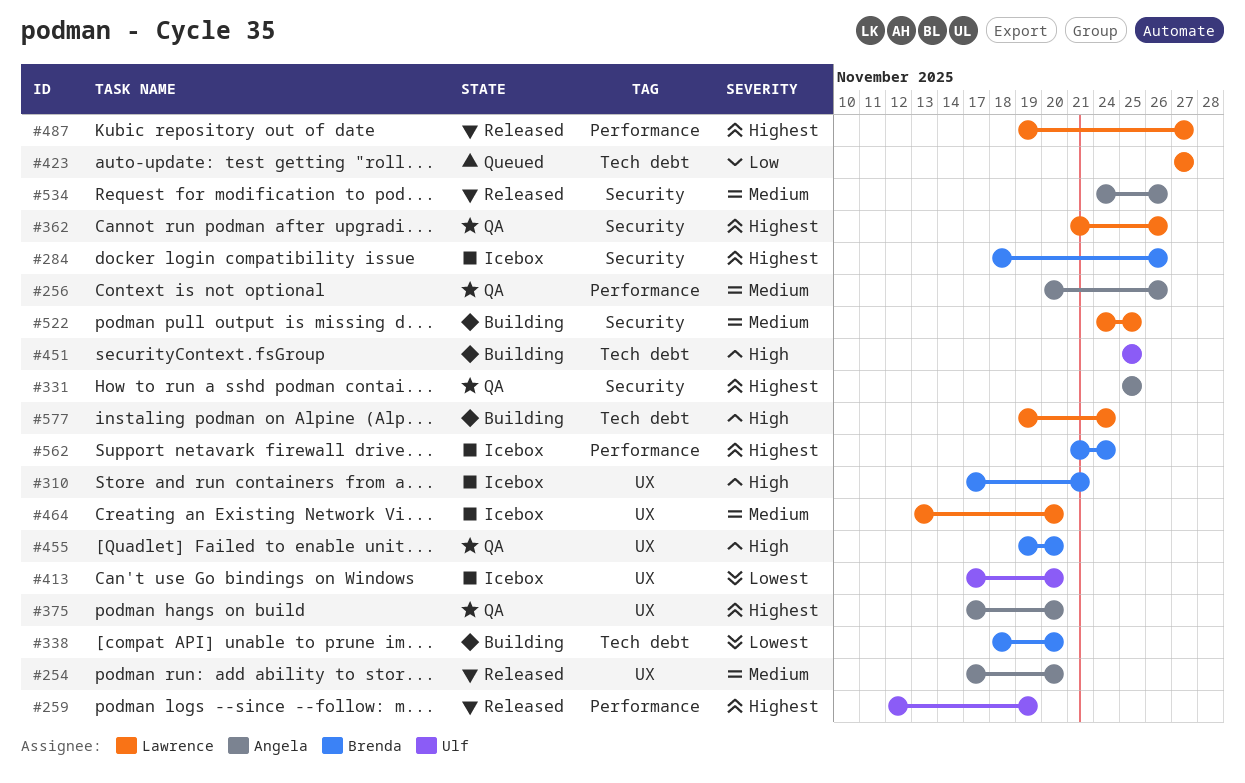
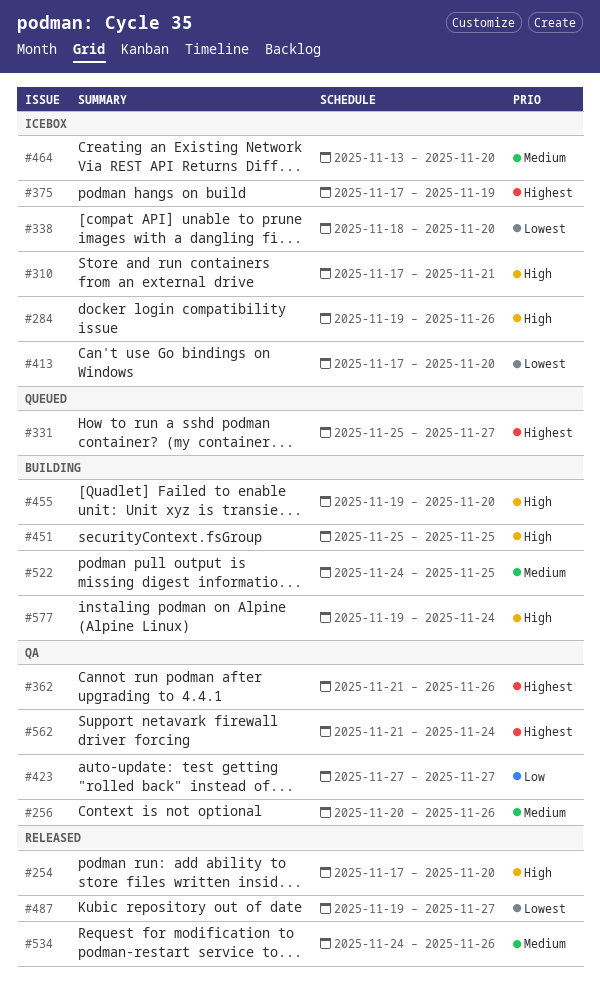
#254, priority: Medium -> High
#259: present -> none
#284, priority: Highest -> High
#284, start: Nov 18 -> Nov 19
#331, status: QA -> Queued
#331, due: Nov 25 -> Nov 27
#338, status: Building -> Icebox
#375, status: QA -> Icebox
#375, due: Nov 20 -> Nov 19
#423, status: Queued -> QA
#455, status: QA -> Building
#487, priority: Highest -> Lowest
#562, status: Icebox -> QA

